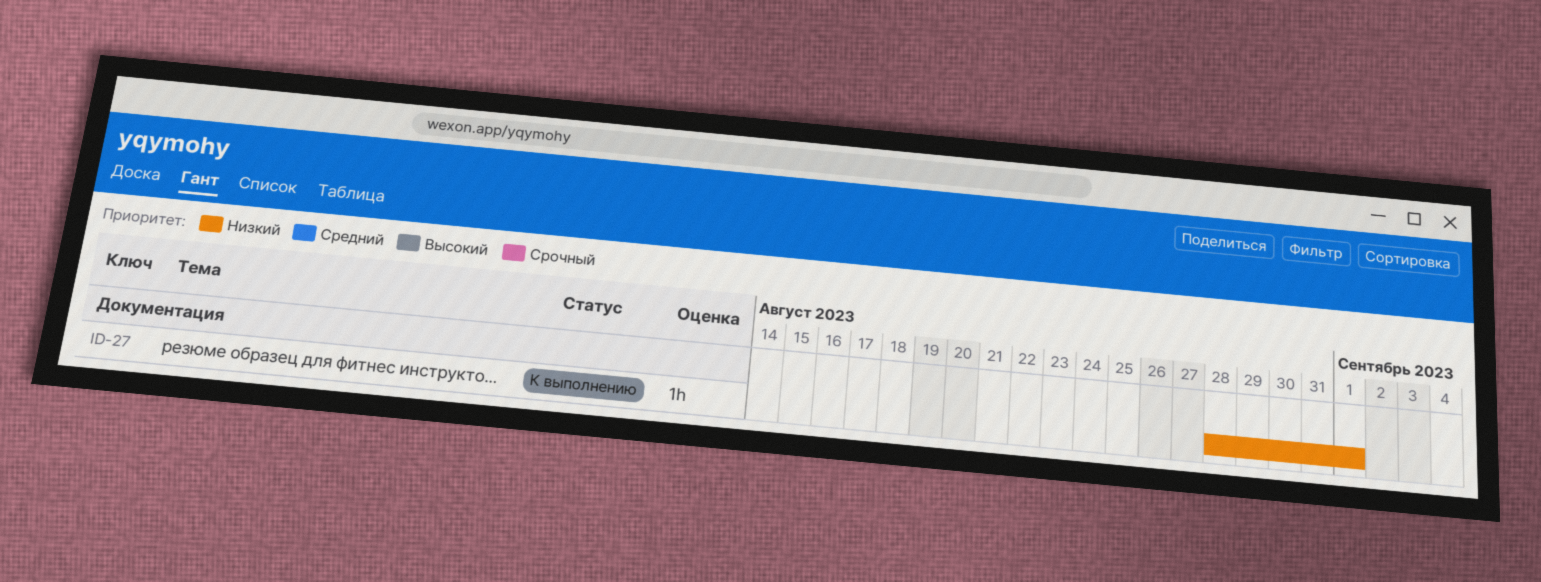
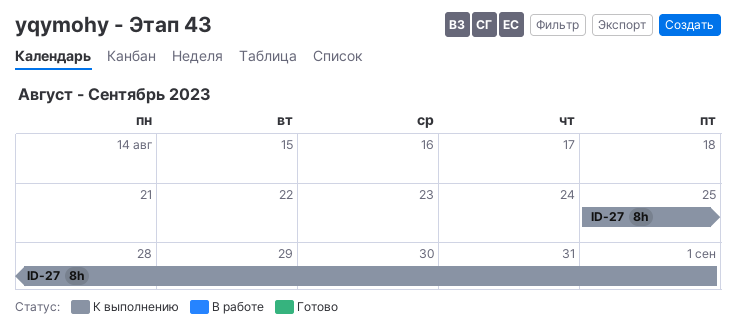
ID-27, estimate: 1h -> 8h
ID-27, start: Aug 28 -> Aug 25

